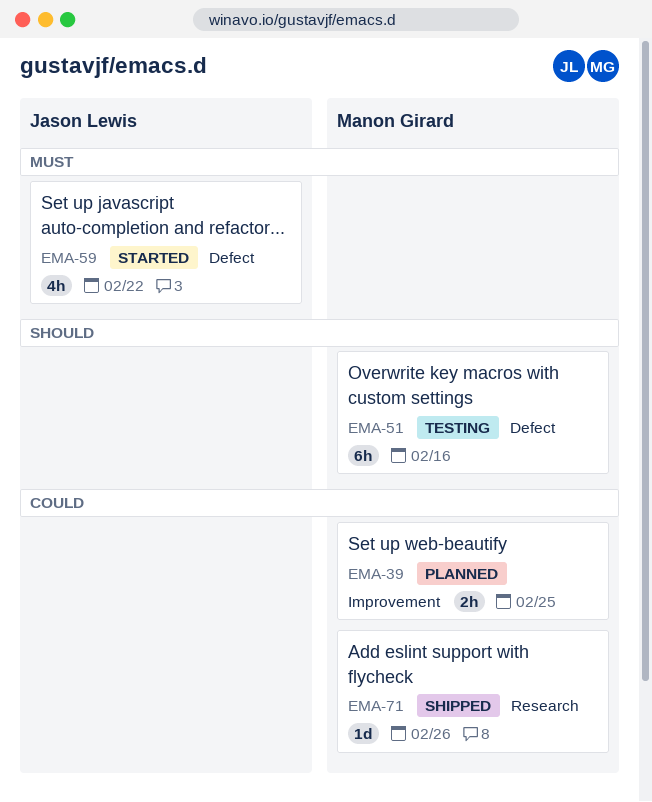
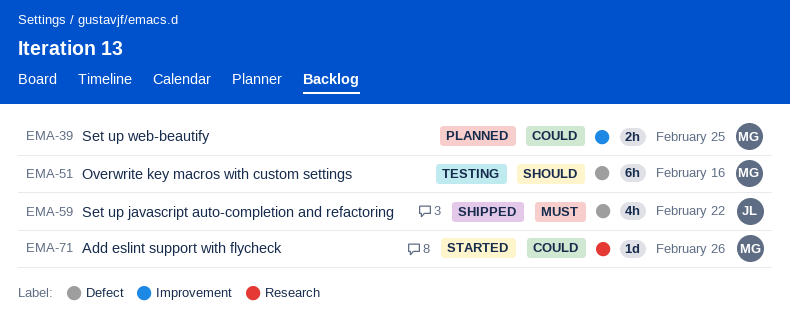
EMA-59, status: Started -> Shipped
EMA-71, status: Shipped -> Started

